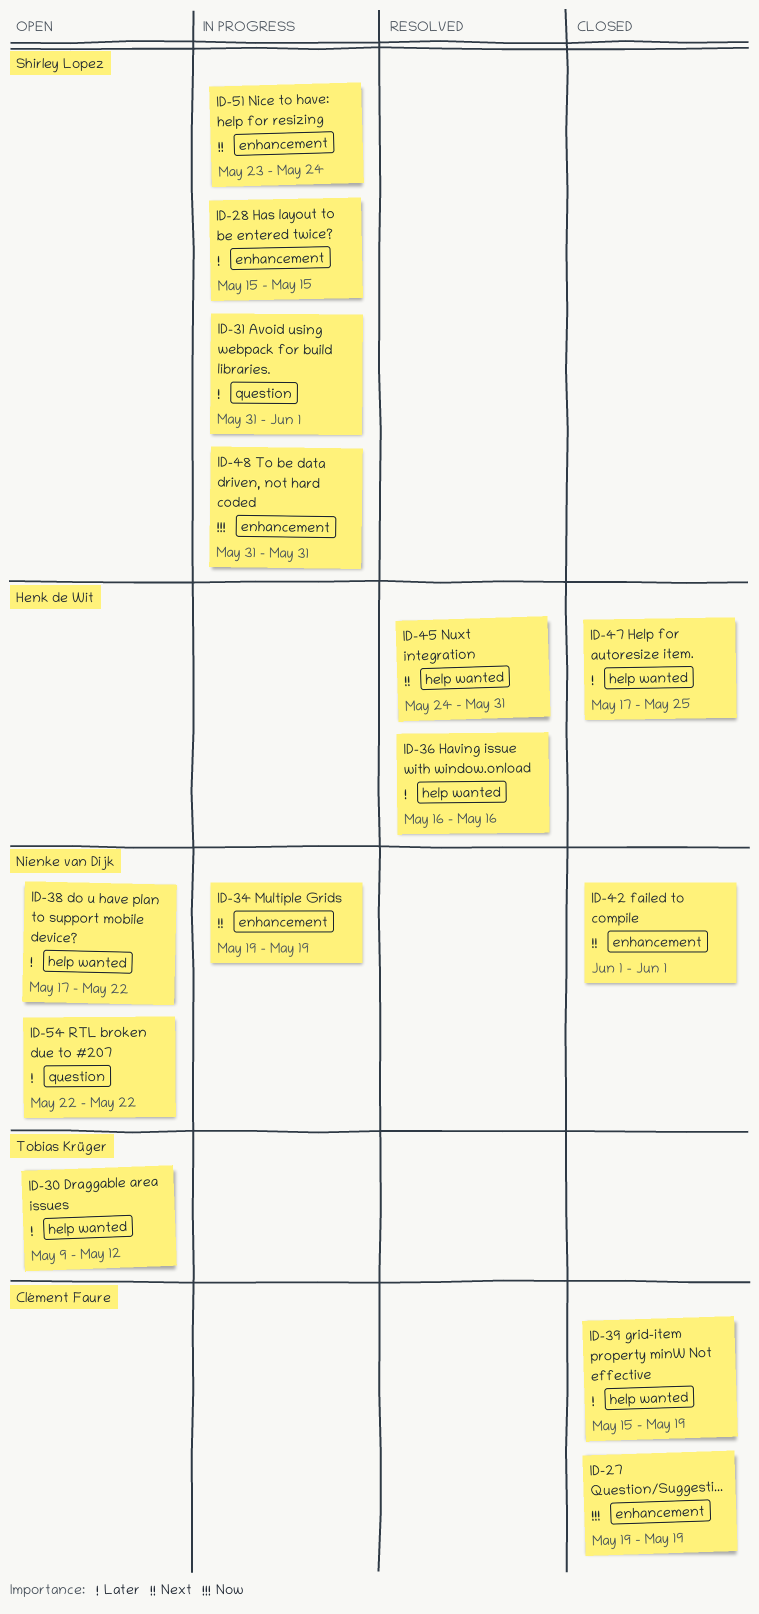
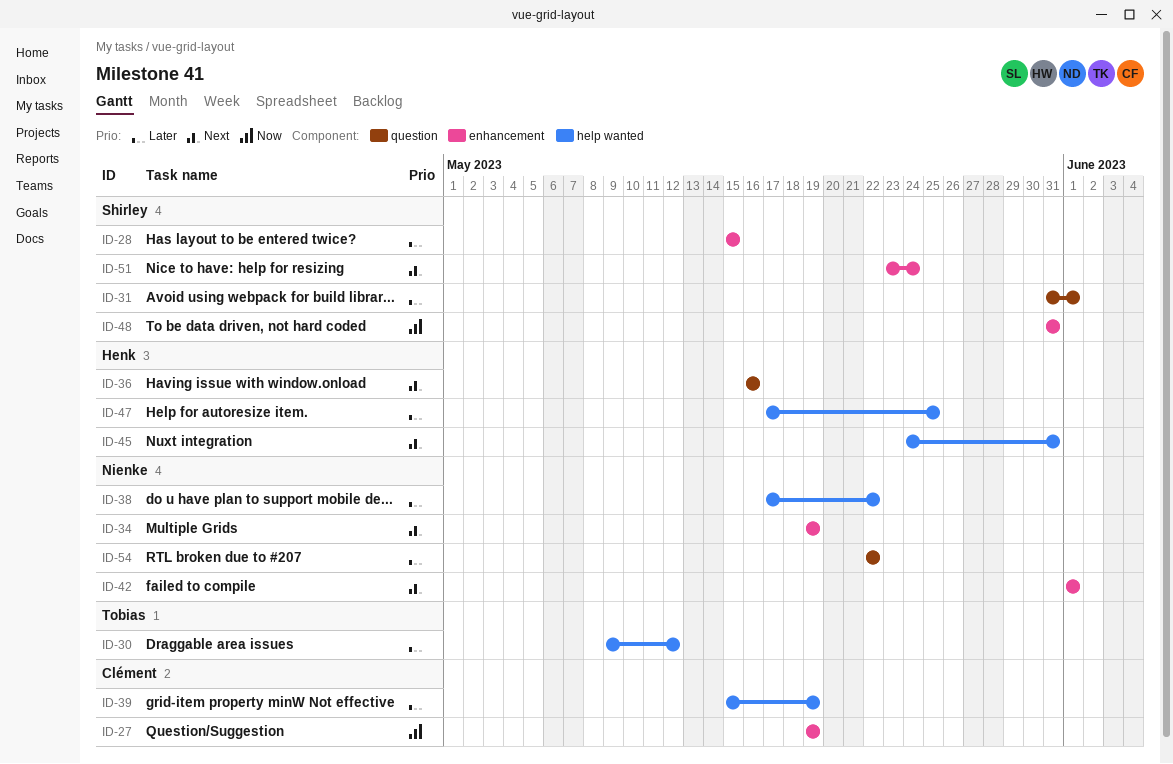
ID-36, priority: Later -> Next
ID-36, label: help wanted -> question

